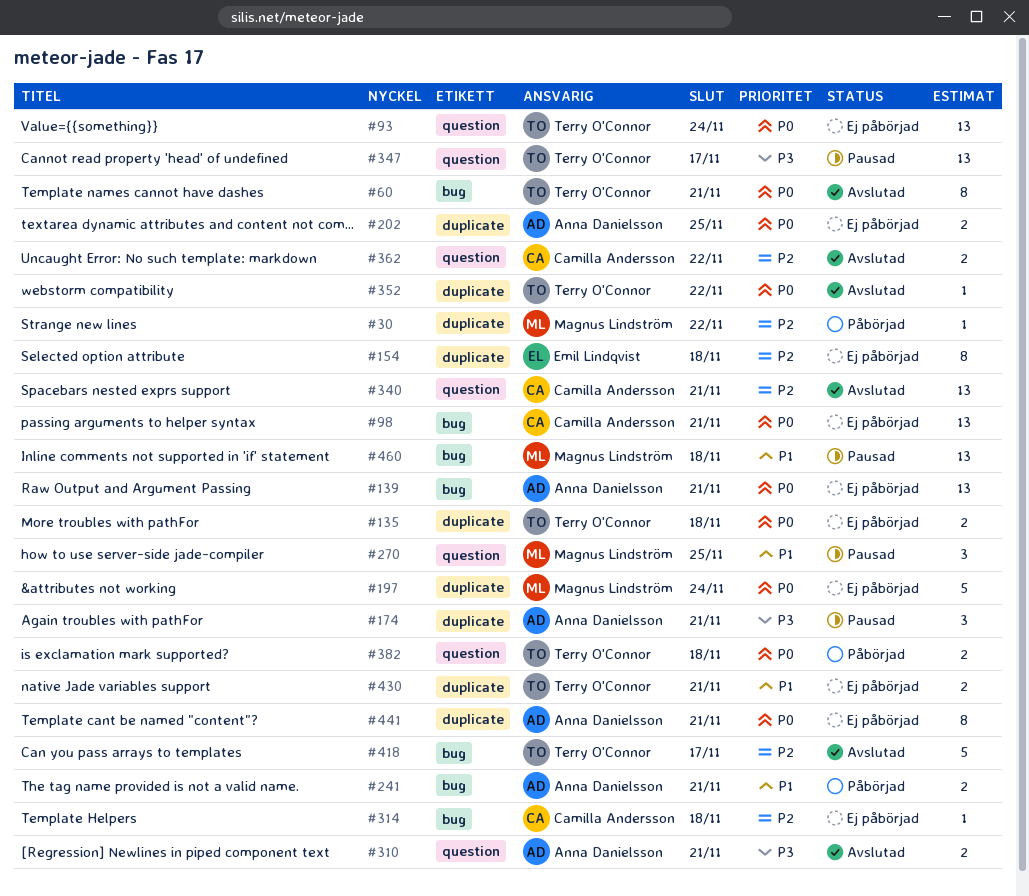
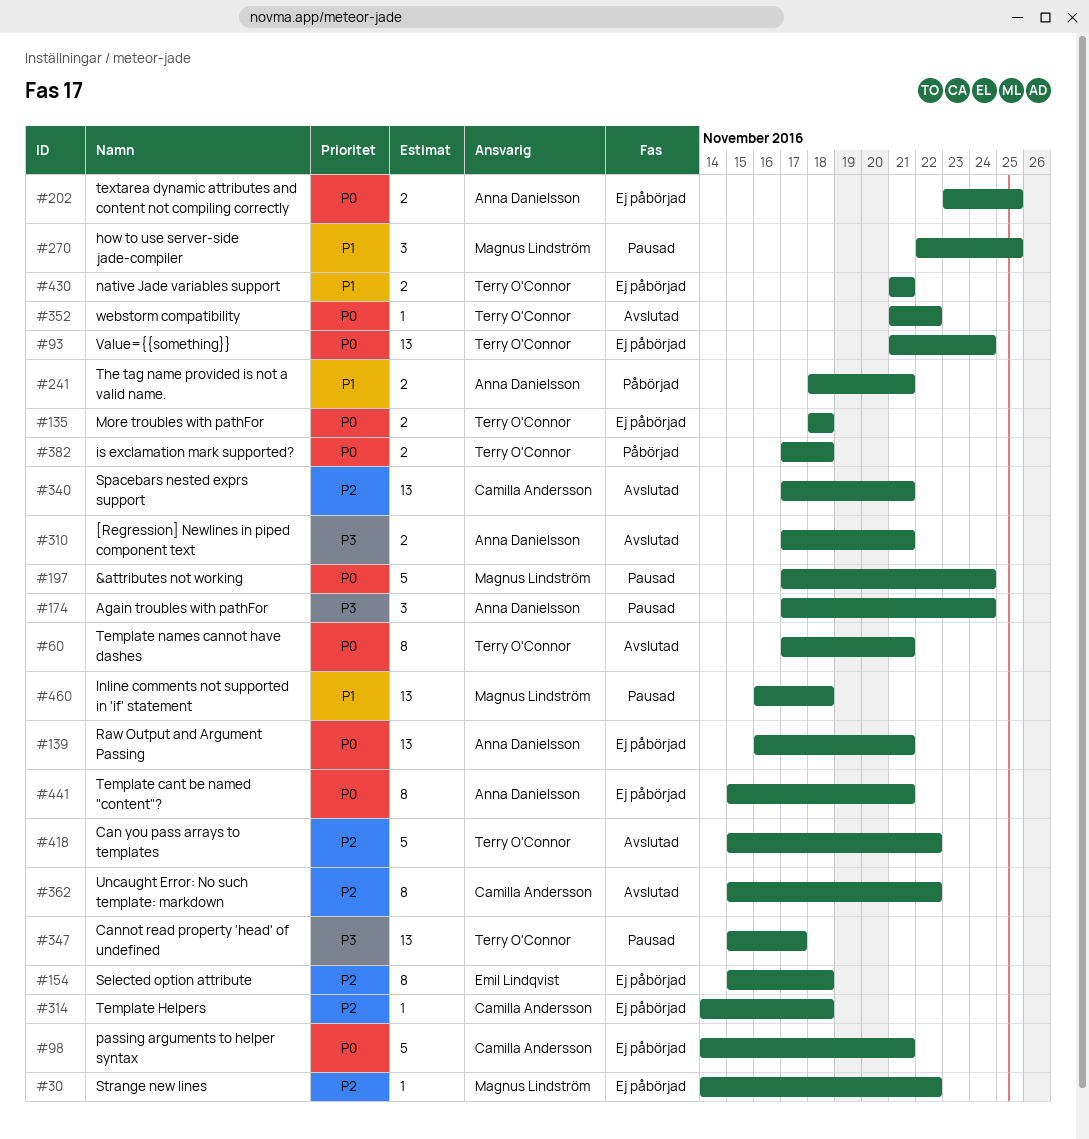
#30, status: Påbörjad -> Ej påbörjad
#98, estimate: 13 -> 5
#174, due: Nov 21 -> Nov 24
#197, status: Ej påbörjad -> Pausad
#362, estimate: 2 -> 8
#418, due: Nov 17 -> Nov 22

